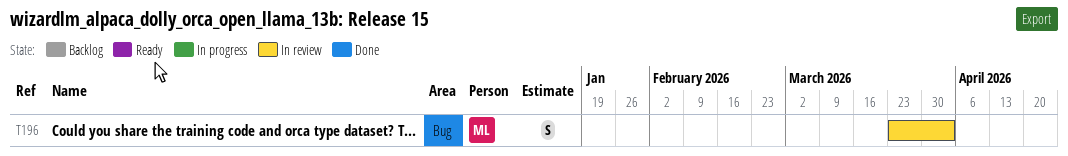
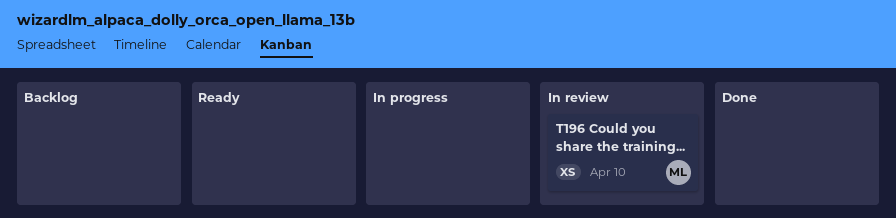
T196, estimate: S -> XS
T196, due: Apr 3 -> Apr 10

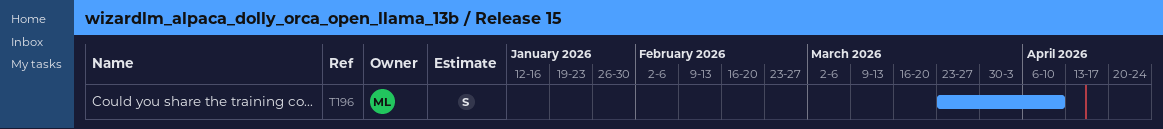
T196, estimate: XS -> S

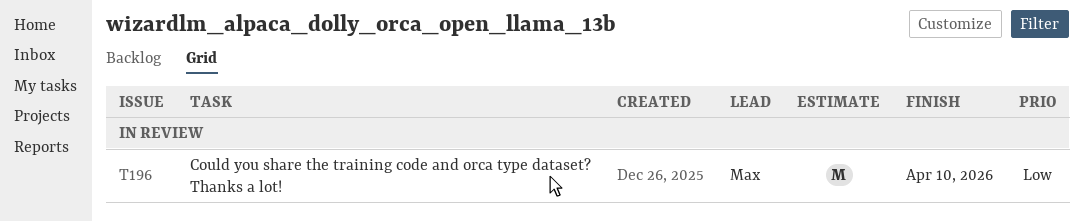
T196, estimate: S -> M

